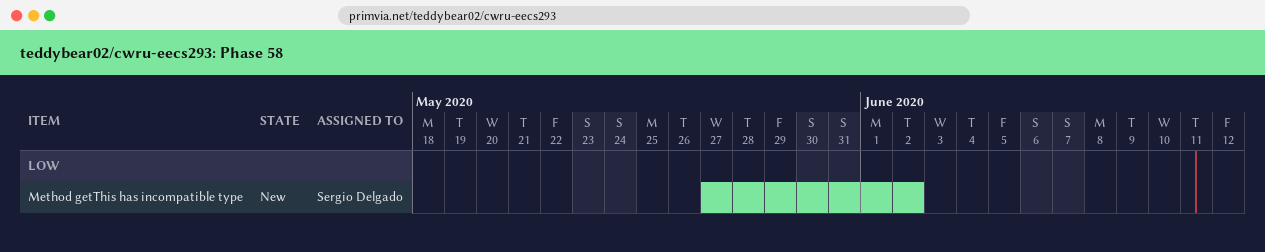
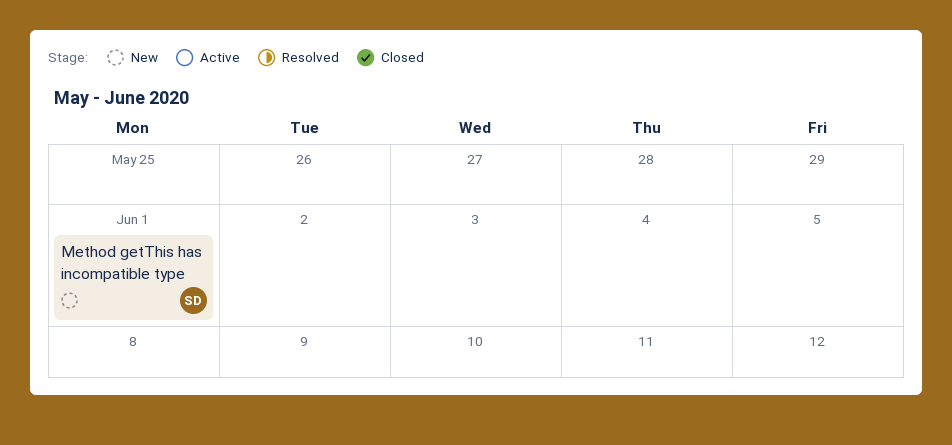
Method getThis has incompatible type, due: Jun 2 -> Jun 1

